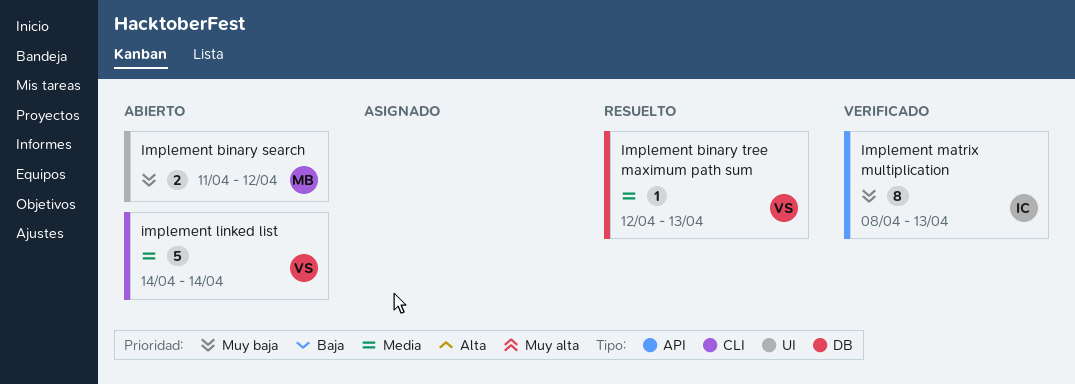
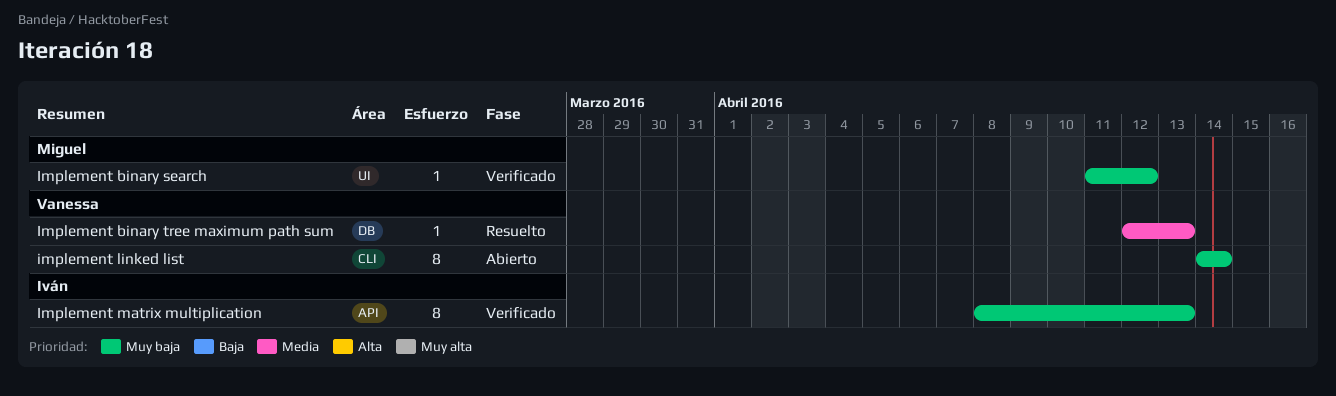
Implement binary search, status: Abierto -> Verificado
Implement binary search, estimate: 2 -> 1
implement linked list, priority: Media -> Muy baja
implement linked list, estimate: 5 -> 8

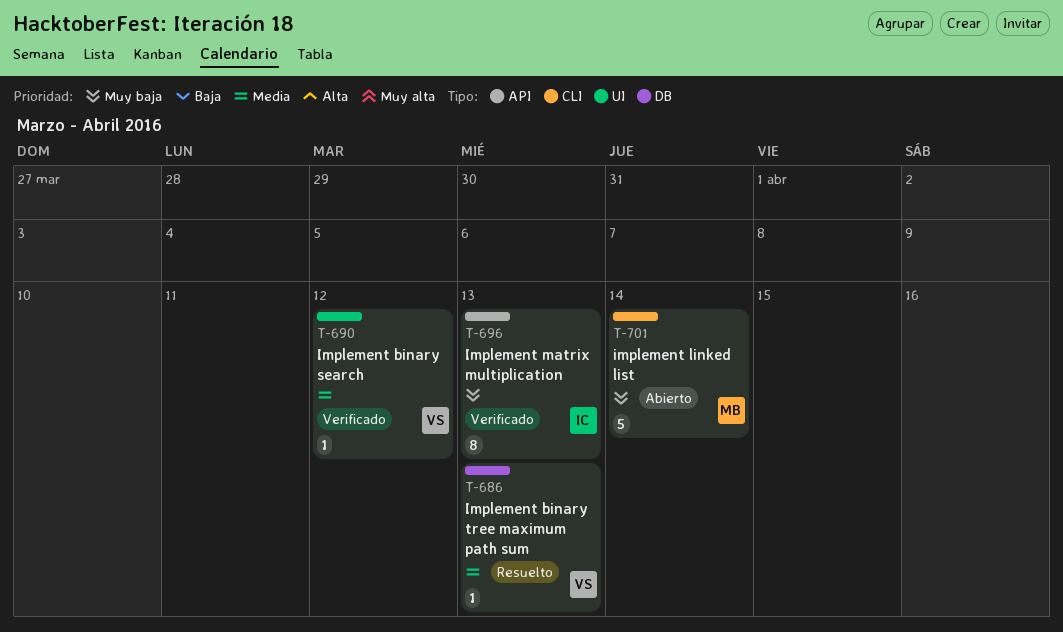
Implement binary search, owner: Miguel -> Vanessa
Implement binary search, priority: Muy baja -> Media
implement linked list, owner: Vanessa -> Miguel
implement linked list, estimate: 8 -> 5

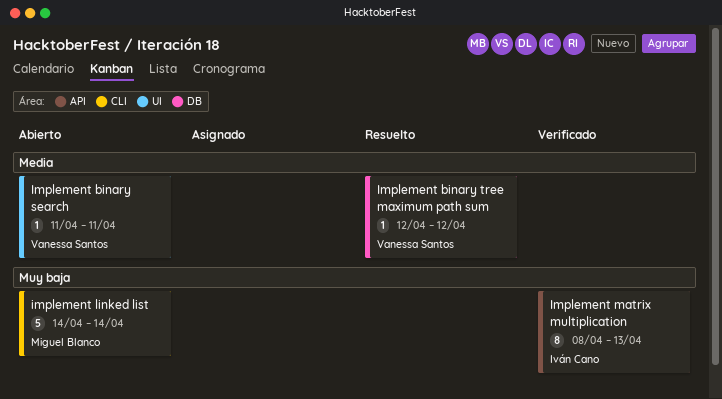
Implement binary search, status: Verificado -> Abierto
Implement binary search, due: Apr 12 -> Apr 11
Implement binary tree maximum path sum, due: Apr 13 -> Apr 12

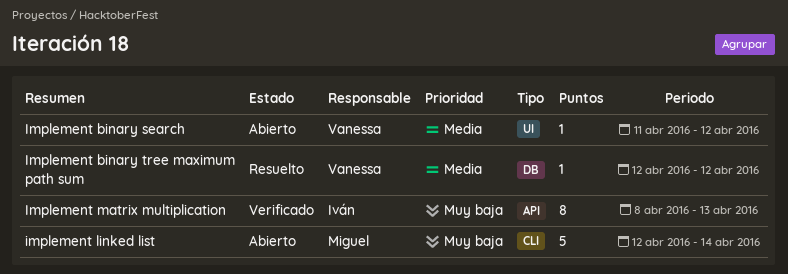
Implement binary search, due: Apr 11 -> Apr 12
implement linked list, start: Apr 14 -> Apr 12

